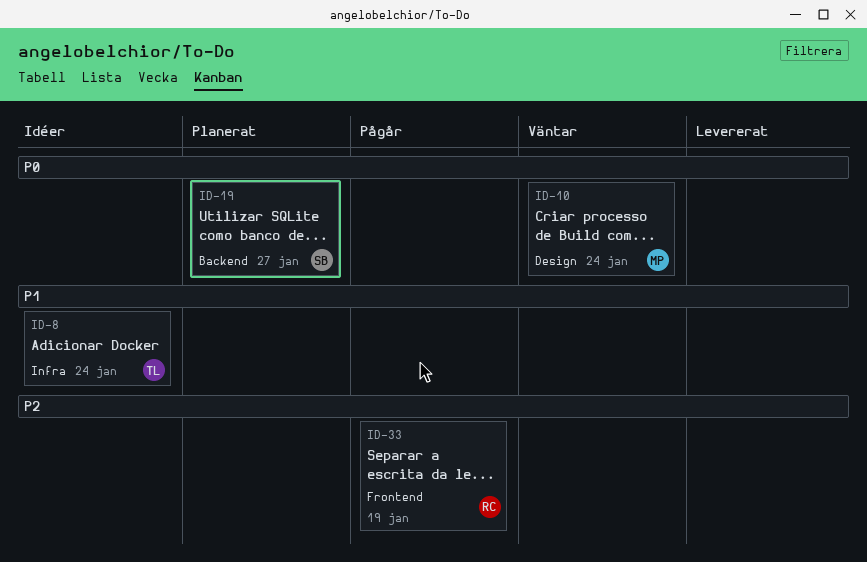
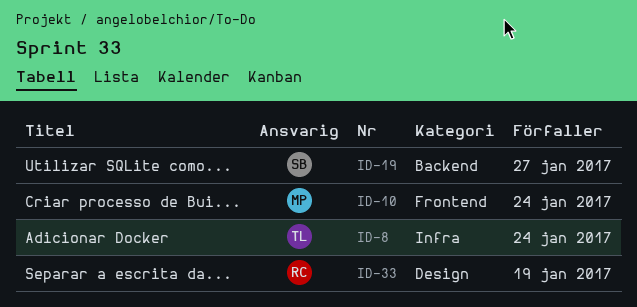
ID-10, label: Design -> Frontend
ID-33, label: Frontend -> Design

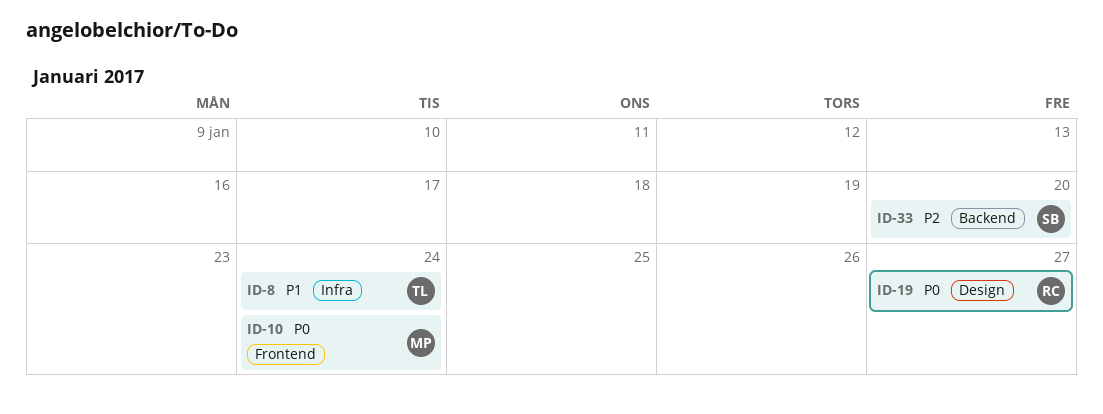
ID-19, owner: SB -> RC
ID-19, label: Backend -> Design
ID-33, owner: RC -> SB
ID-33, label: Design -> Backend
ID-33, due: Jan 19 -> Jan 20

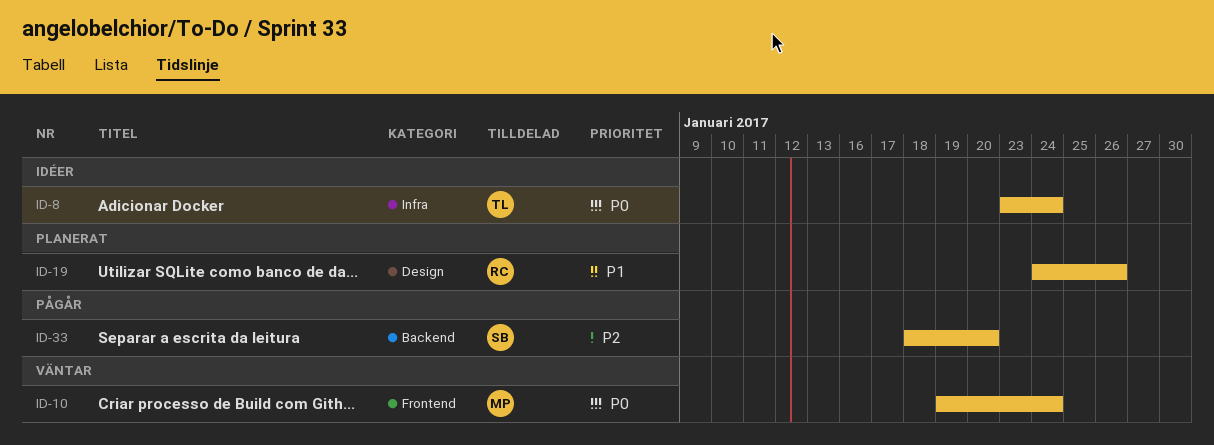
ID-8, priority: P1 -> P0
ID-19, priority: P0 -> P1
ID-19, due: Jan 27 -> Jan 26

